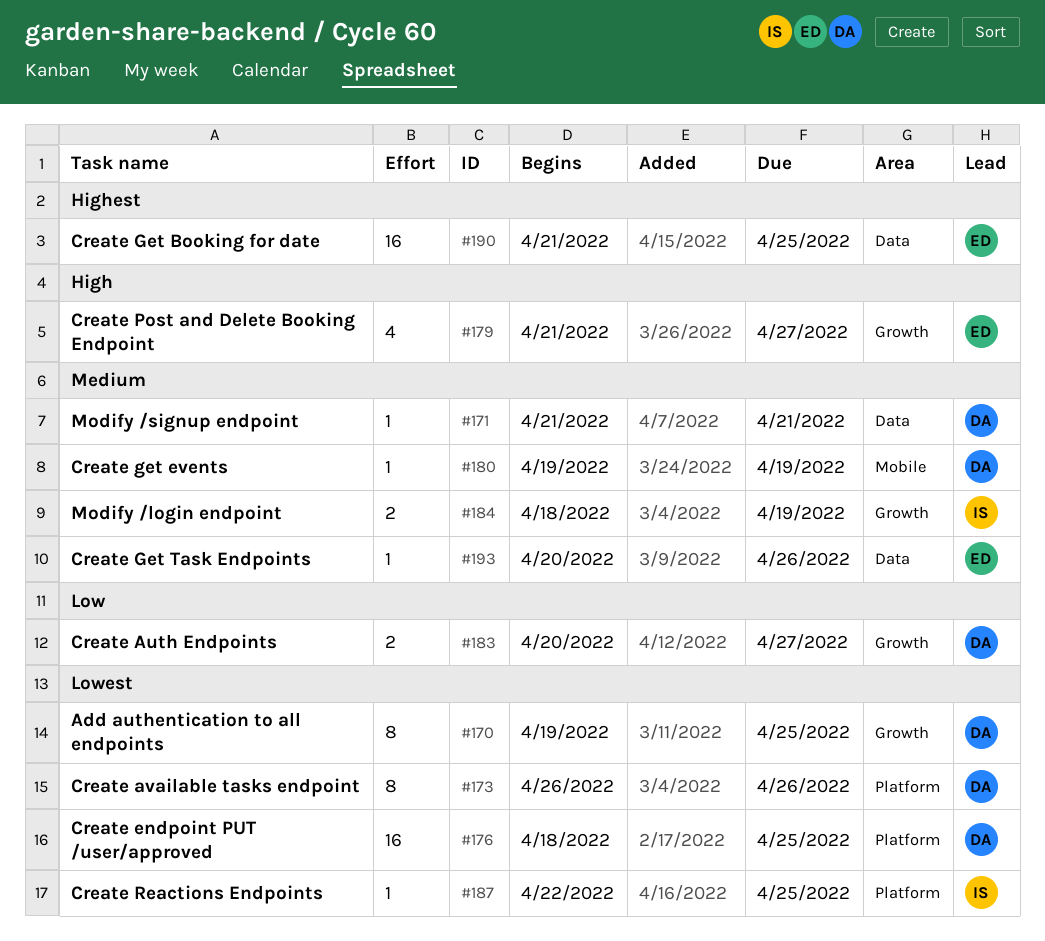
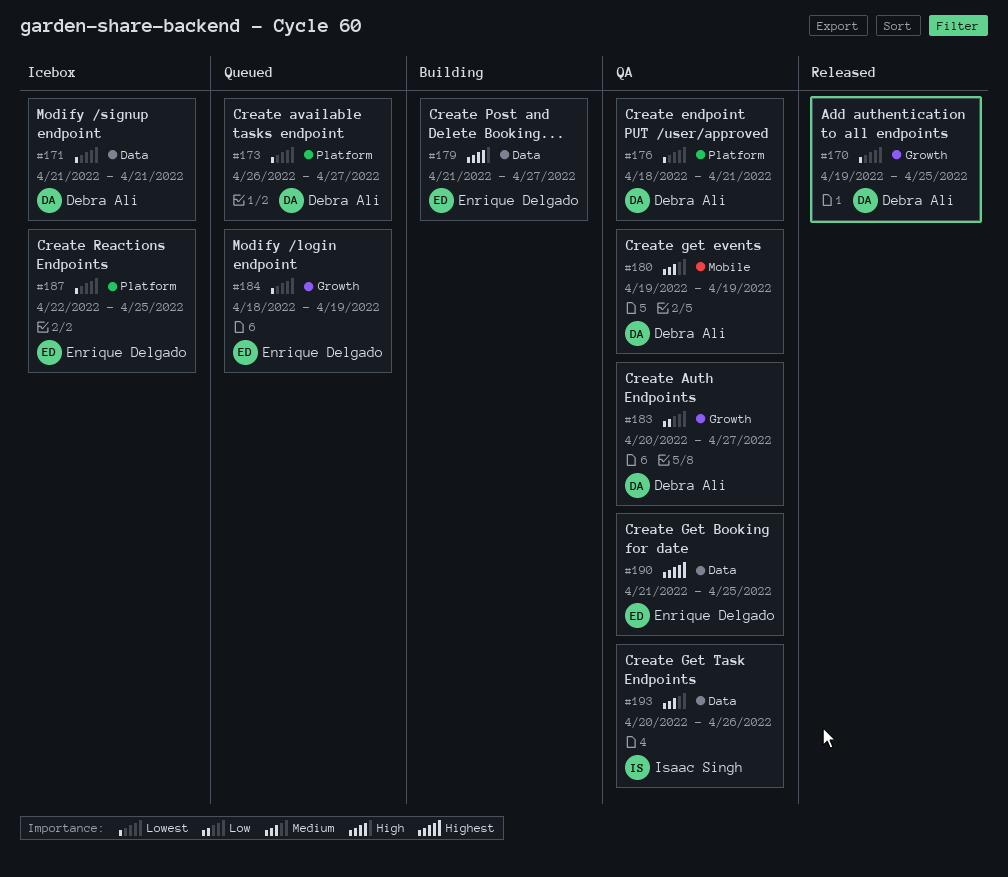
#171, priority: Medium -> Lowest
#173, due: Apr 26 -> Apr 27
#176, due: Apr 25 -> Apr 21
#179, label: Growth -> Data
#184, owner: Isaac Singh -> Enrique Delgado
#184, priority: Medium -> Lowest
#187, owner: Isaac Singh -> Enrique Delgado
#193, owner: Enrique Delgado -> Isaac Singh

